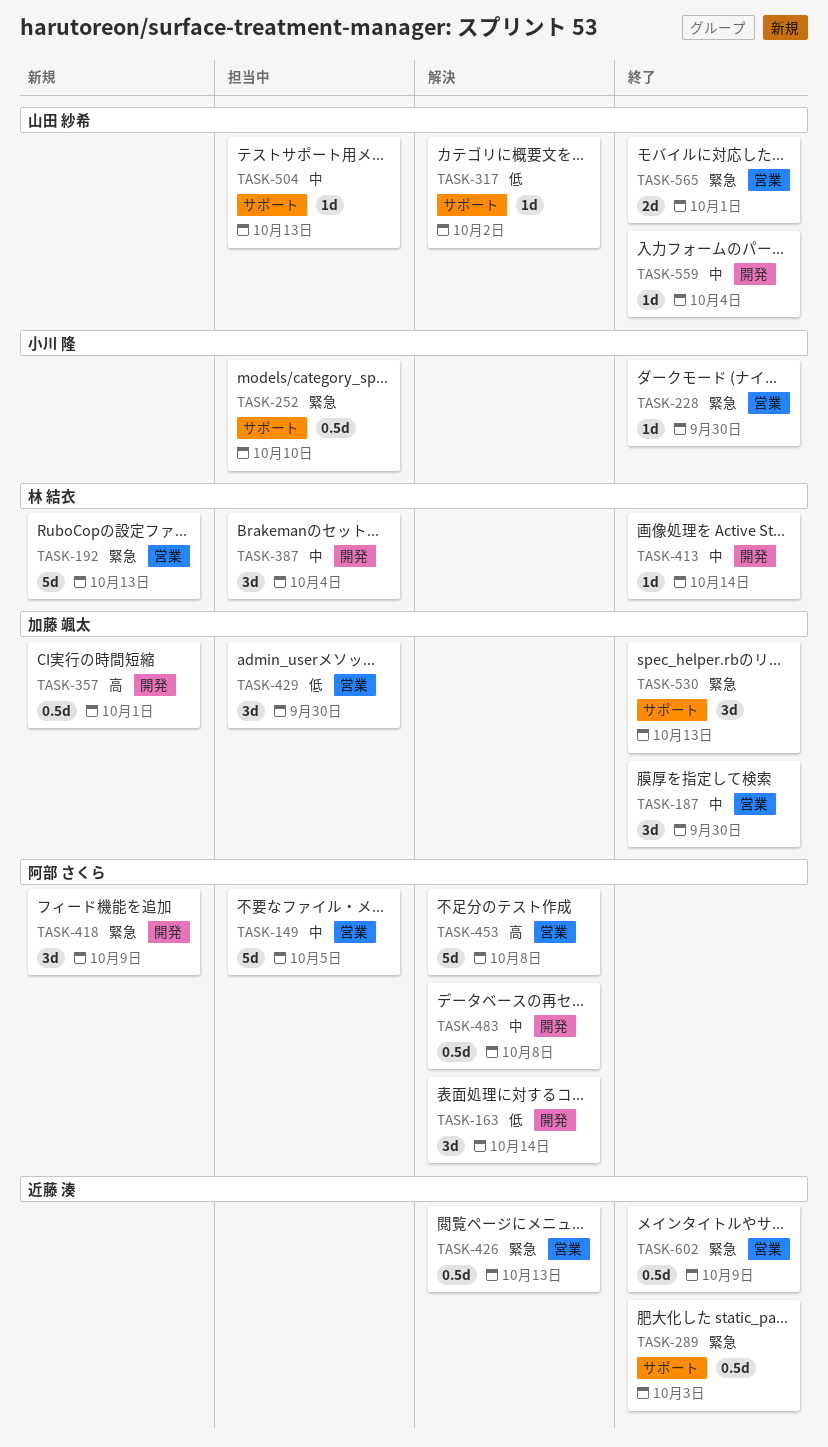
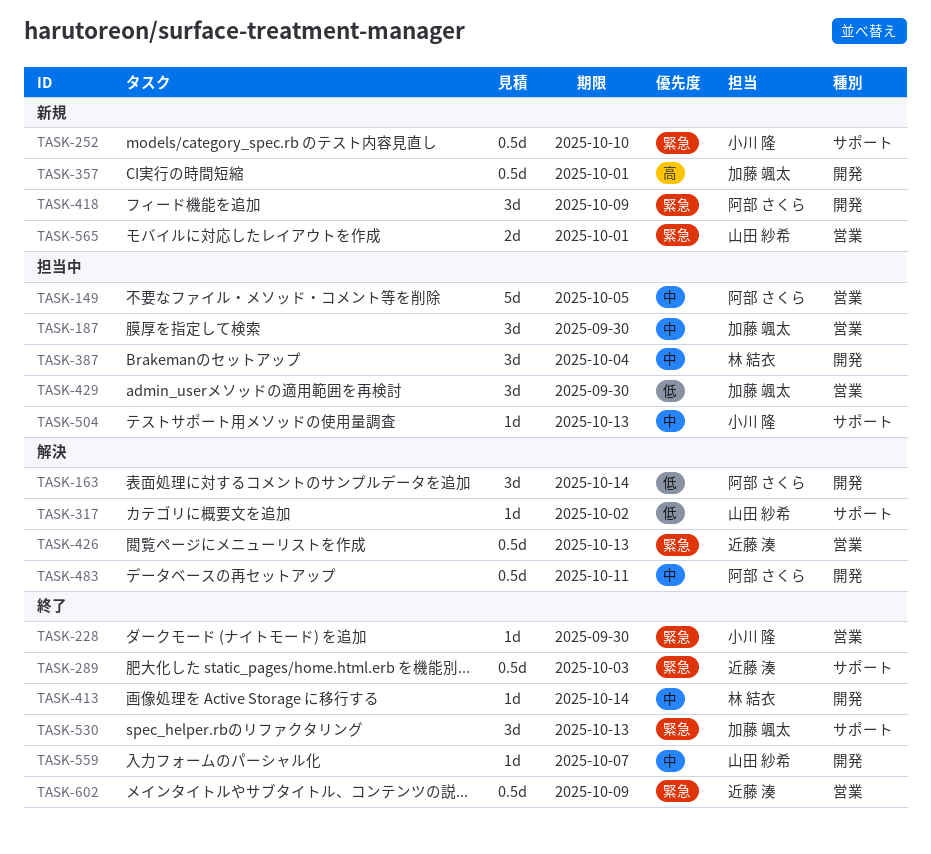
TASK-187, status: 終了 -> 担当中
TASK-192: present -> none
TASK-252, status: 担当中 -> 新規
TASK-453: present -> none
TASK-483, due: Oct 8 -> Oct 11
TASK-504, owner: 山田 紗希 -> 小川 隆
TASK-559, due: Oct 4 -> Oct 7
TASK-565, status: 終了 -> 新規

